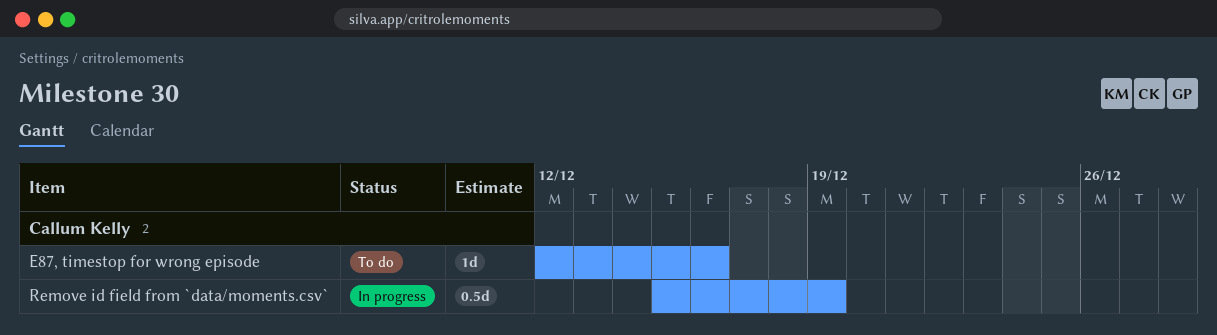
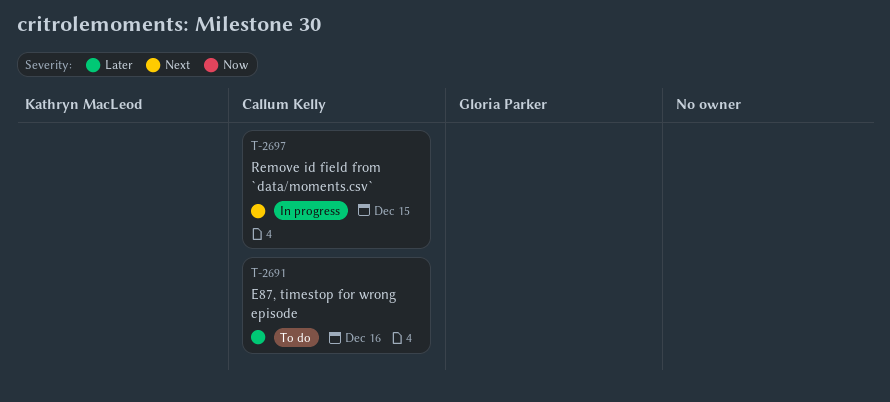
Remove id field from `data/moments.csv`, due: Dec 19 -> Dec 15

